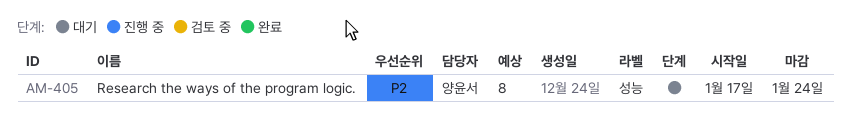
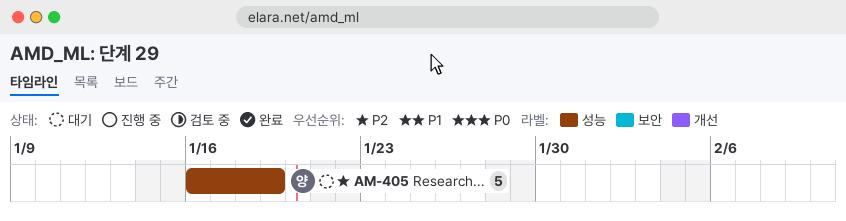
AM-405, estimate: 8 -> 5
AM-405, start: Jan 17 -> Jan 16
AM-405, due: Jan 24 -> Jan 19

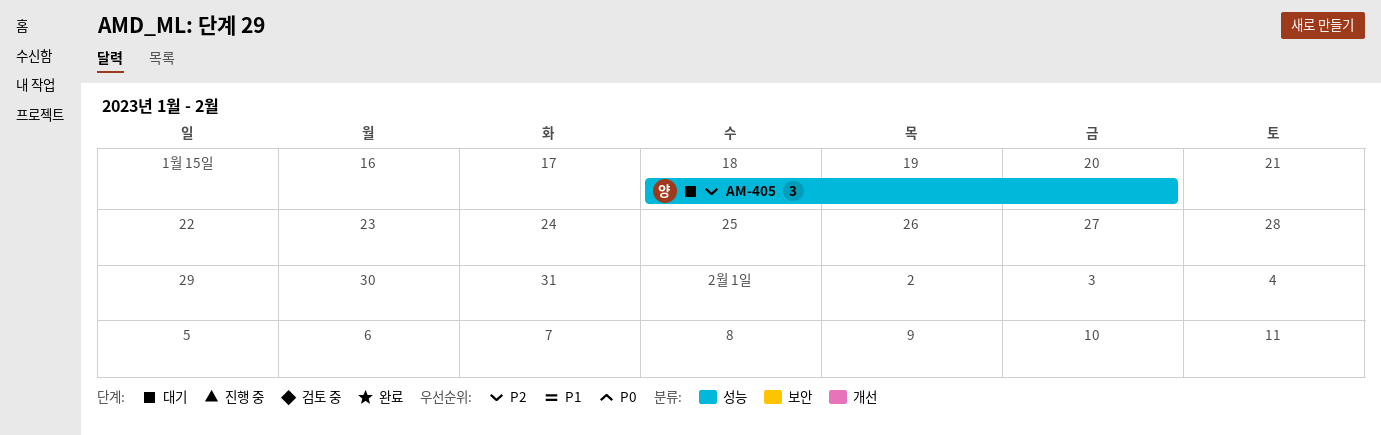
AM-405, estimate: 5 -> 3
AM-405, start: Jan 16 -> Jan 18
AM-405, due: Jan 19 -> Jan 20

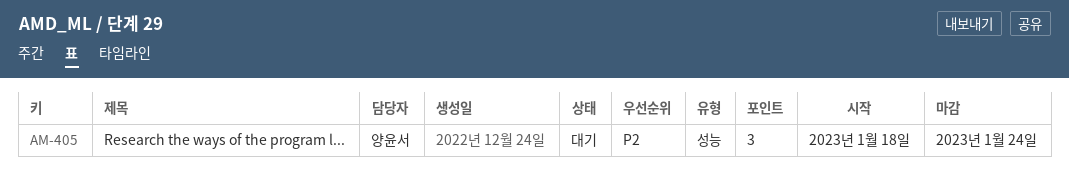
AM-405, due: Jan 20 -> Jan 24

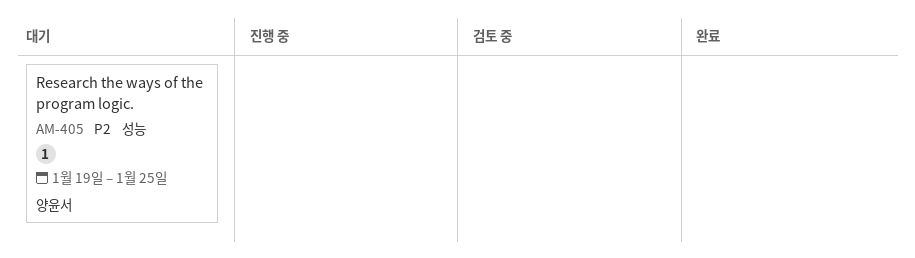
AM-405, estimate: 3 -> 1
AM-405, start: Jan 18 -> Jan 19
AM-405, due: Jan 24 -> Jan 25

